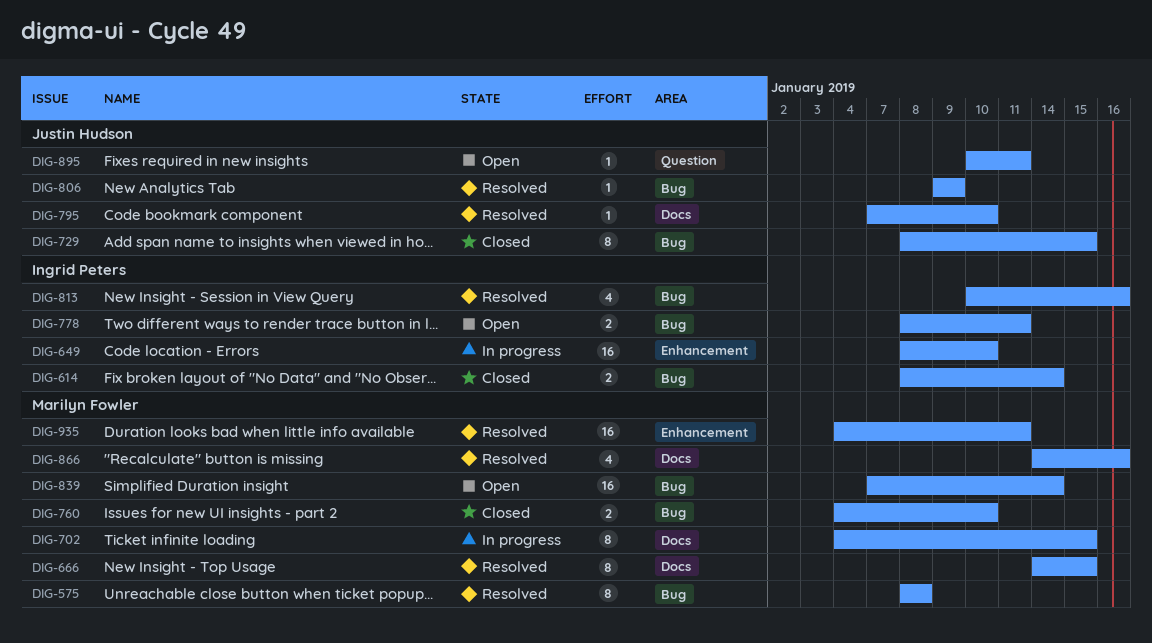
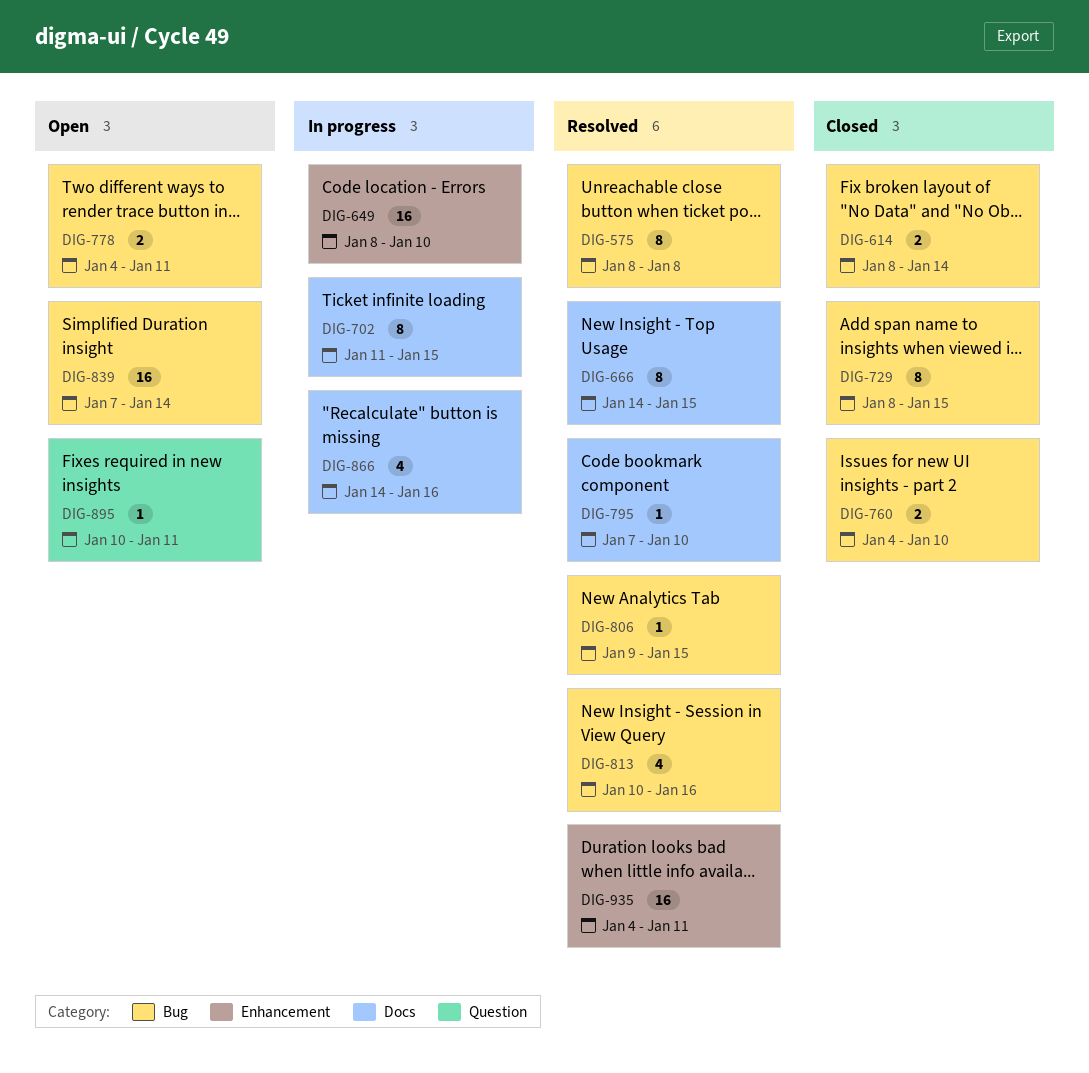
DIG-702, start: Jan 4 -> Jan 11
DIG-778, start: Jan 8 -> Jan 4
DIG-806, due: Jan 9 -> Jan 15
DIG-866, status: Resolved -> In progress

